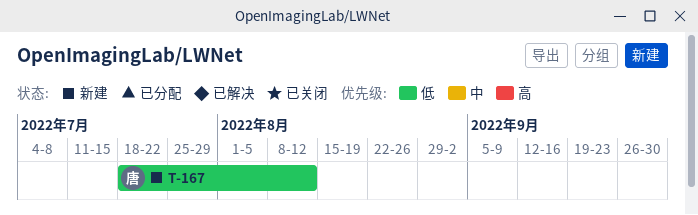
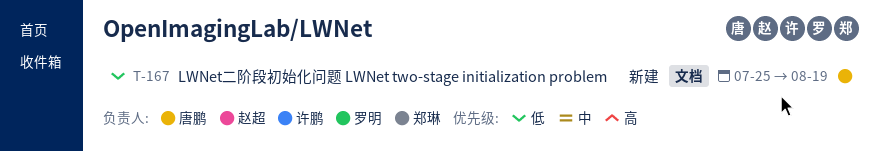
T-167, start: Jul 18 -> Jul 25
T-167, due: Aug 12 -> Aug 19

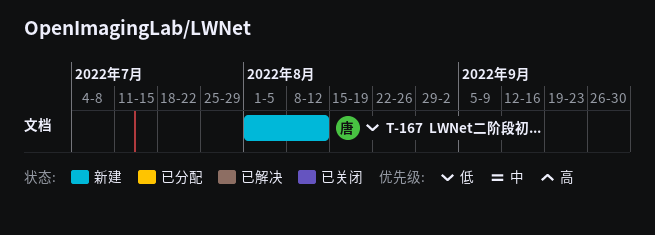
T-167, start: Jul 25 -> Aug 1
T-167, due: Aug 19 -> Aug 12

